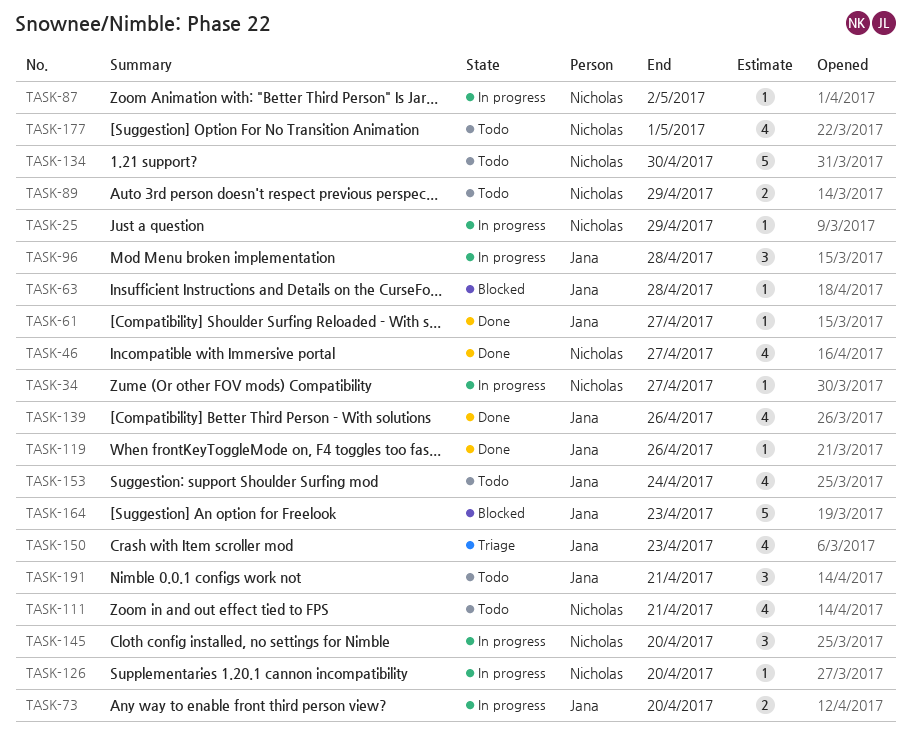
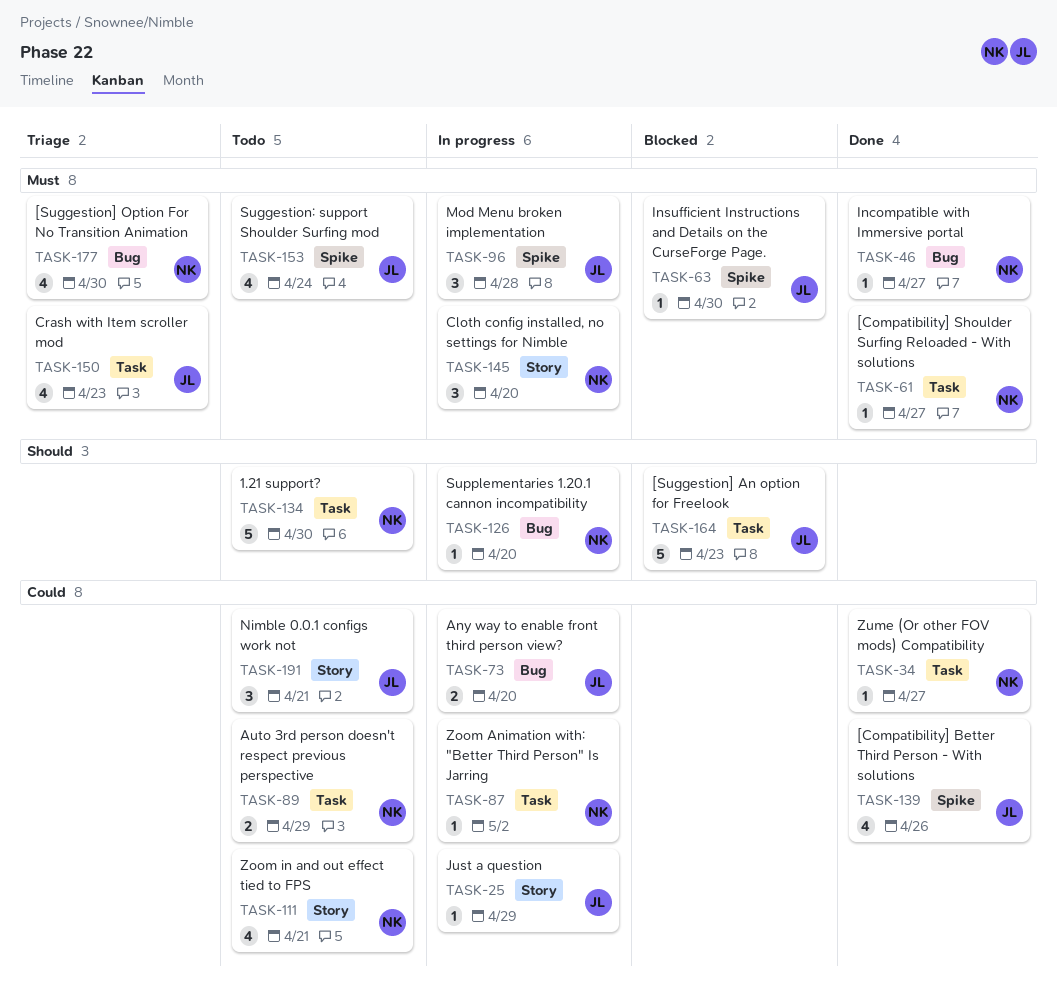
TASK-25, owner: Nicholas -> Jana
TASK-34, status: In progress -> Done
TASK-46, estimate: 4 -> 1
TASK-61, owner: Jana -> Nicholas
TASK-63, due: Apr 28 -> Apr 30
TASK-119: present -> none
TASK-177, status: Todo -> Triage
TASK-177, due: May 1 -> Apr 30

